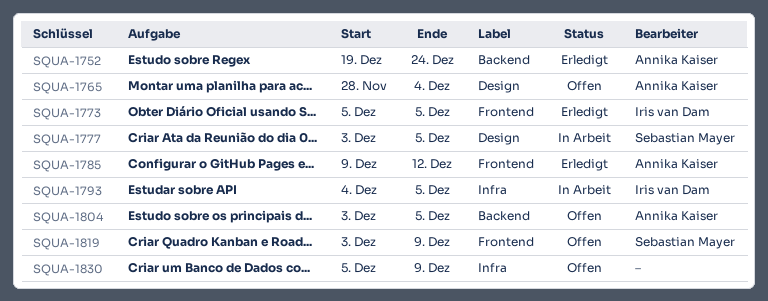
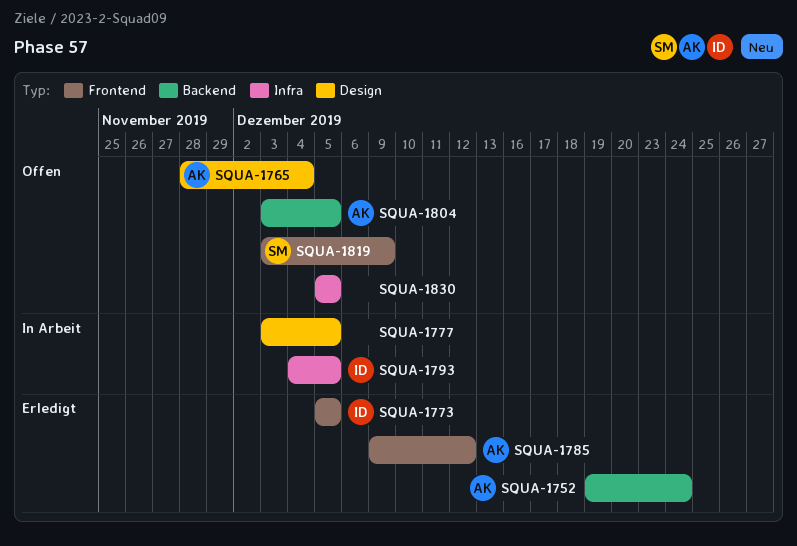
SQUA-1777, owner: Sebastian Mayer -> none
SQUA-1830, due: Dec 9 -> Dec 5

